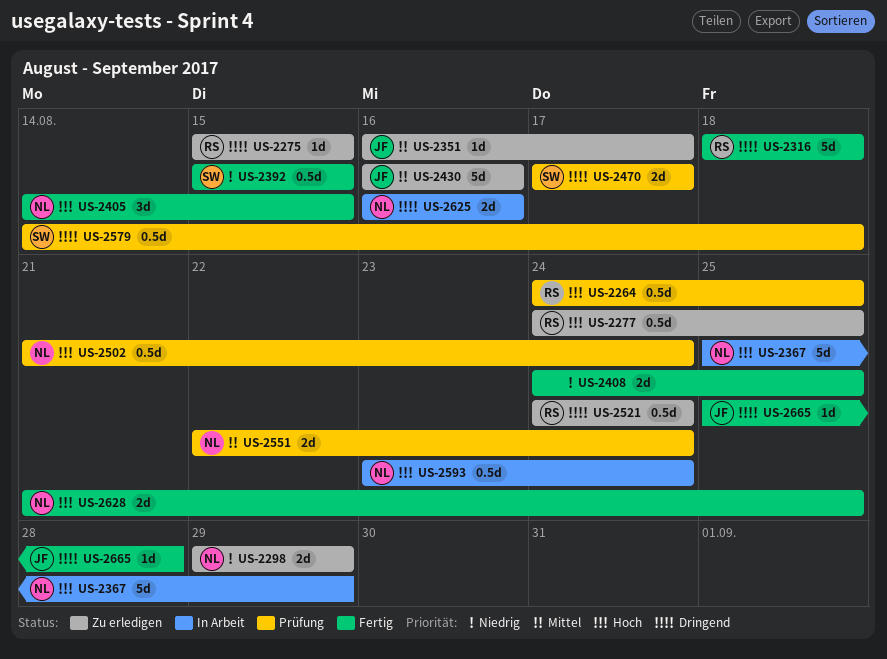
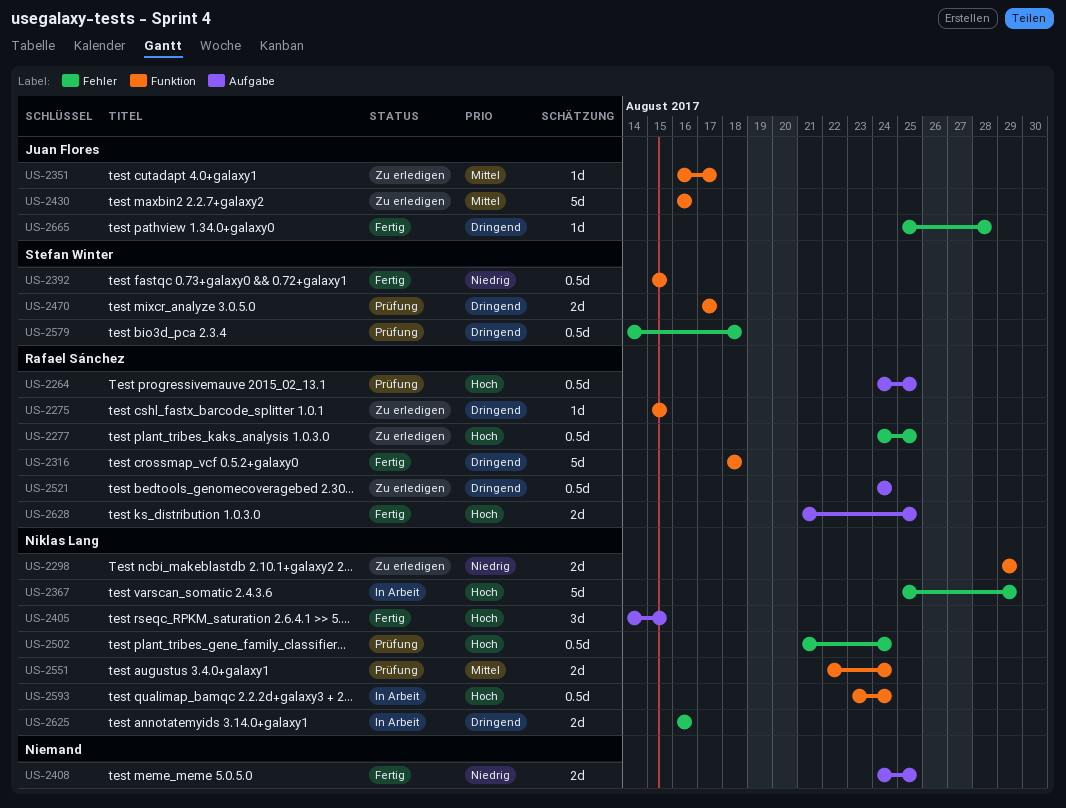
US-2628, owner: Niklas Lang -> Rafael Sánchez

